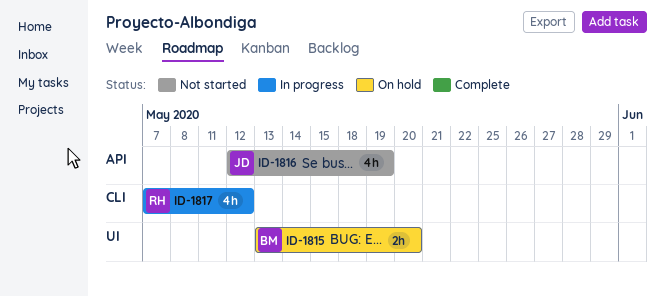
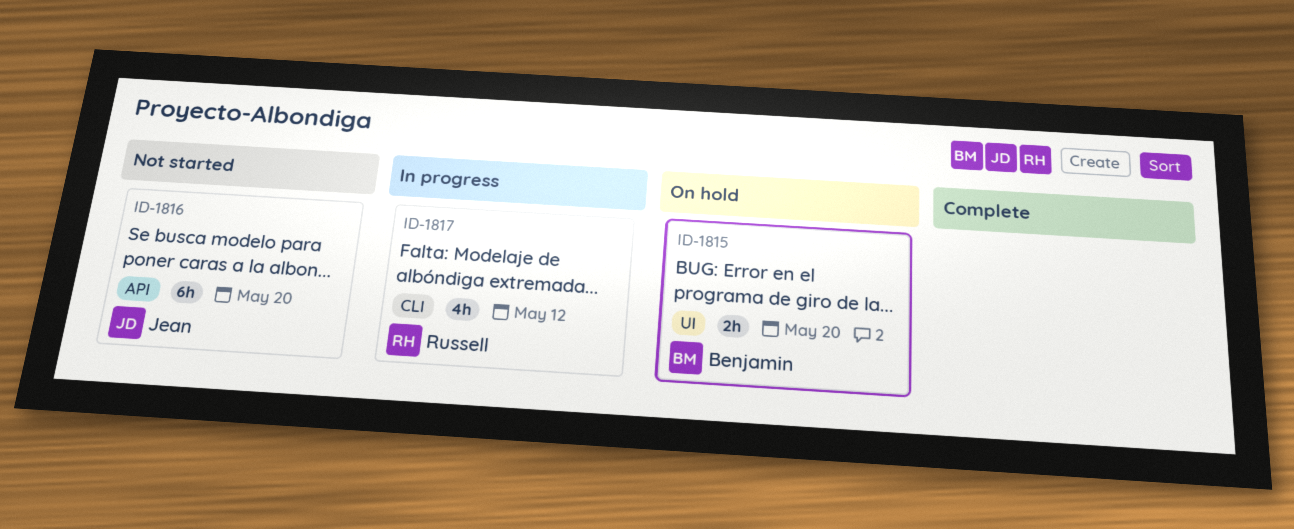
ID-1816, estimate: 4h -> 6h
ID-1816, due: May 19 -> May 20

